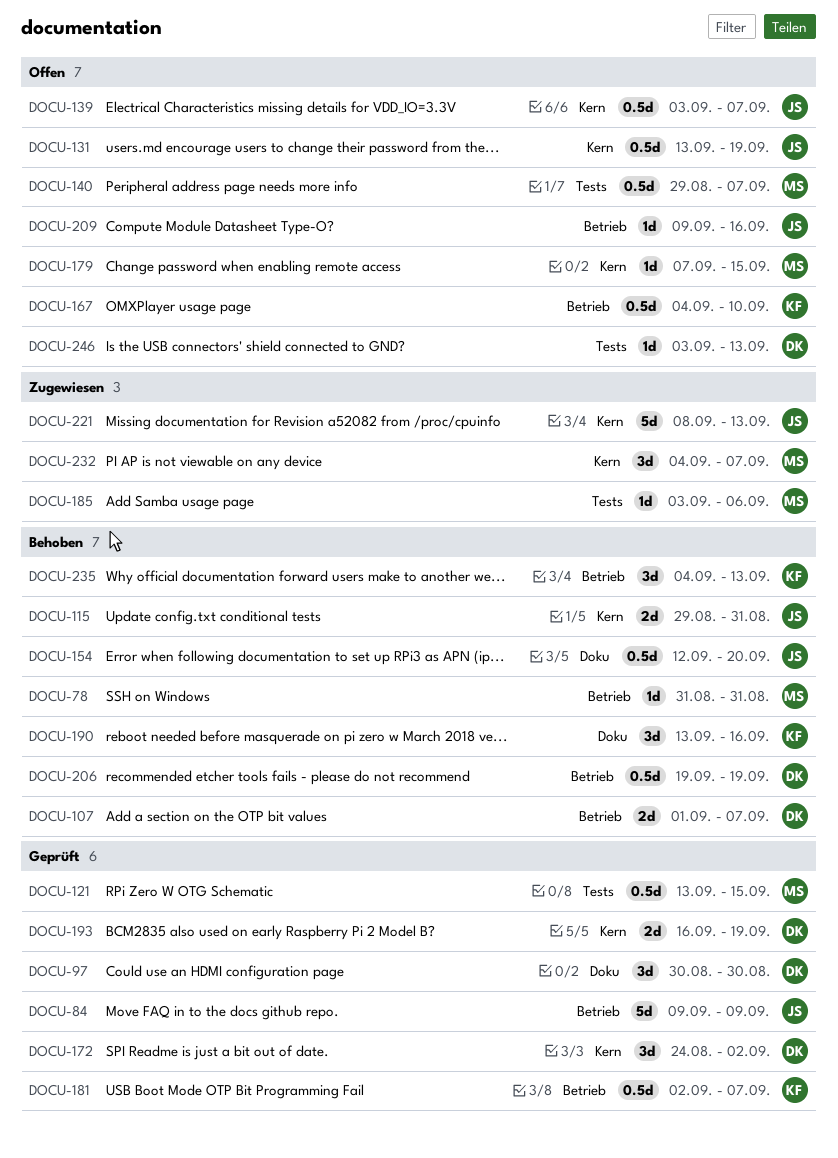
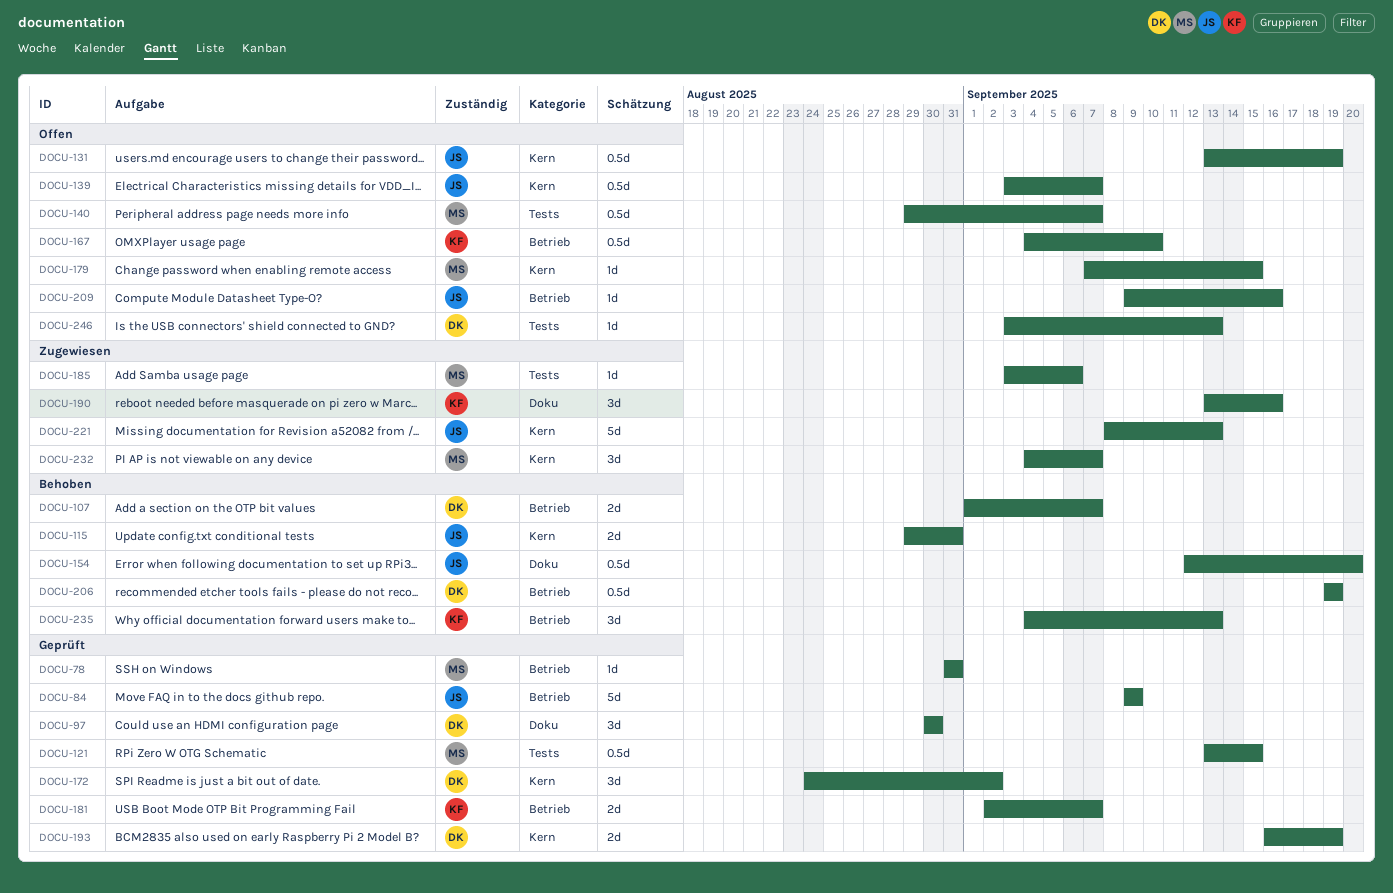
DOCU-78, status: Behoben -> Geprüft
DOCU-181, estimate: 0.5d -> 2d
DOCU-190, status: Behoben -> Zugewiesen

